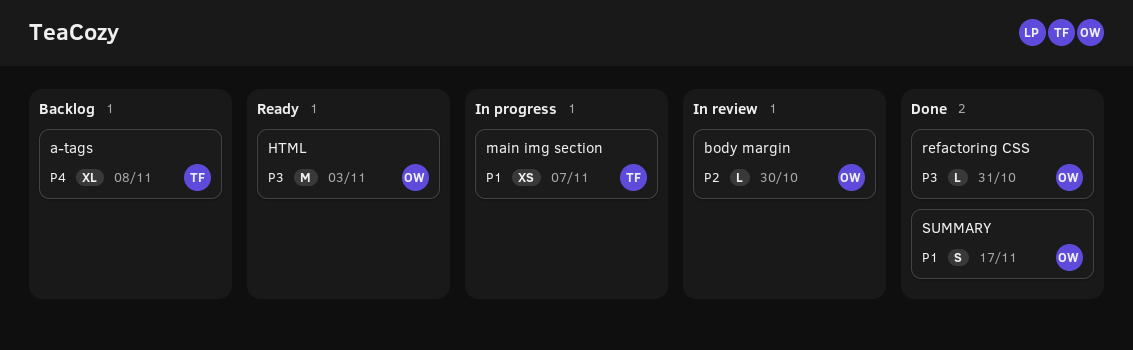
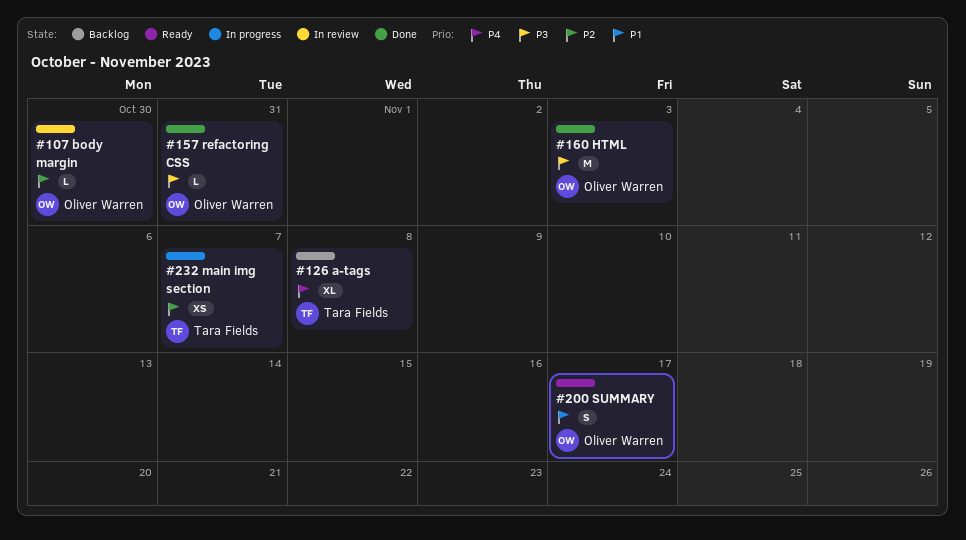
HTML, status: Ready -> Done
main img section, priority: P1 -> P2
SUMMARY, status: Done -> Ready

